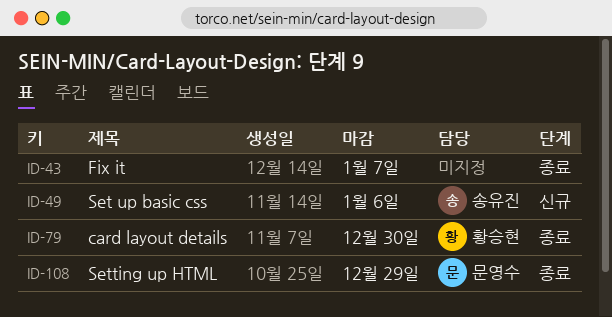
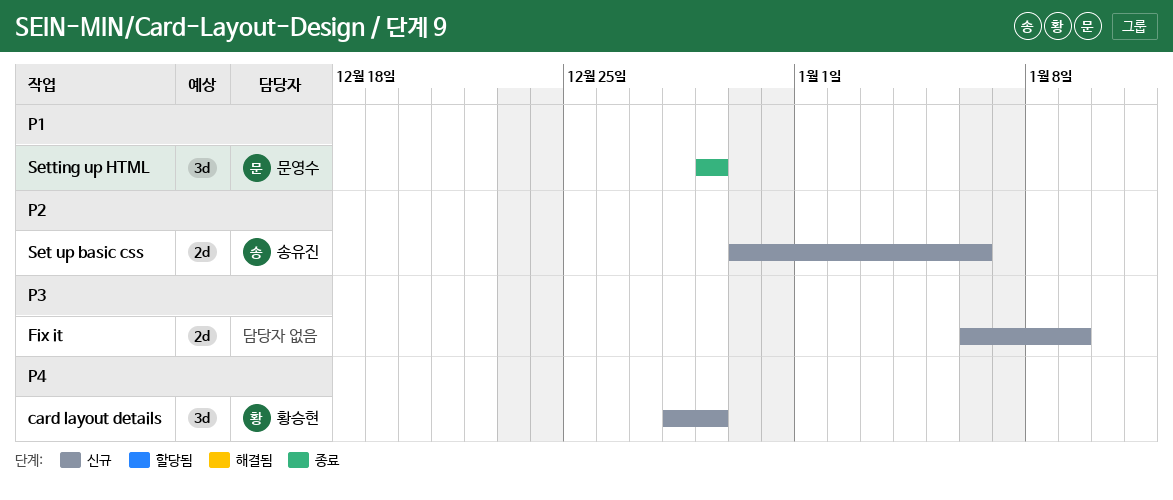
card layout details, status: 종료 -> 신규
card layout details, due: Dec 30 -> Dec 29
Fix it, status: 종료 -> 신규
Fix it, due: Jan 7 -> Jan 9

